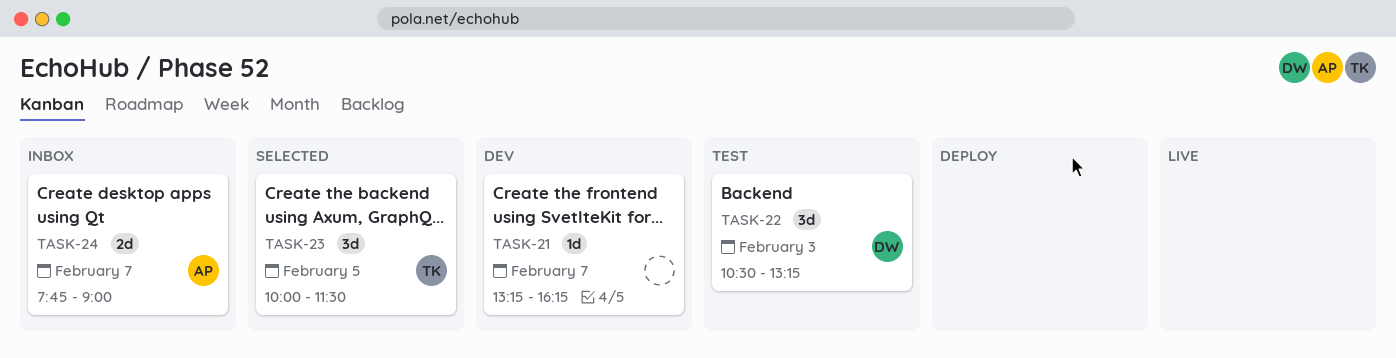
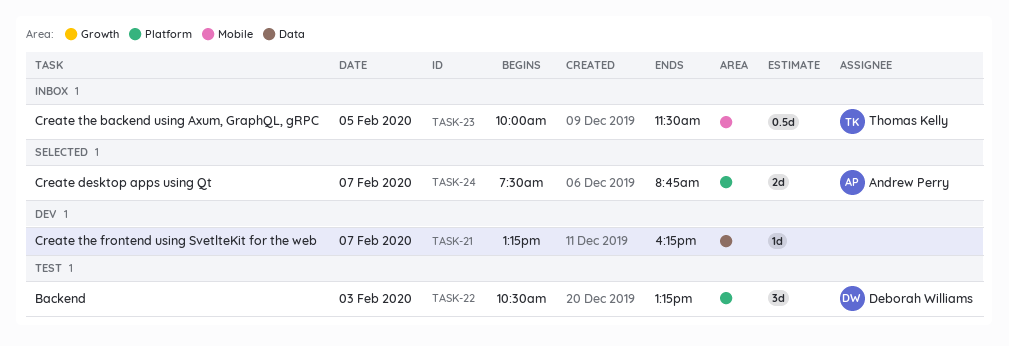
TASK-23, status: Selected -> Inbox
TASK-23, estimate: 3d -> 0.5d
TASK-24, status: Inbox -> Selected
TASK-24, begins: 07:45 -> 07:30
TASK-24, ends: 09:00 -> 08:45

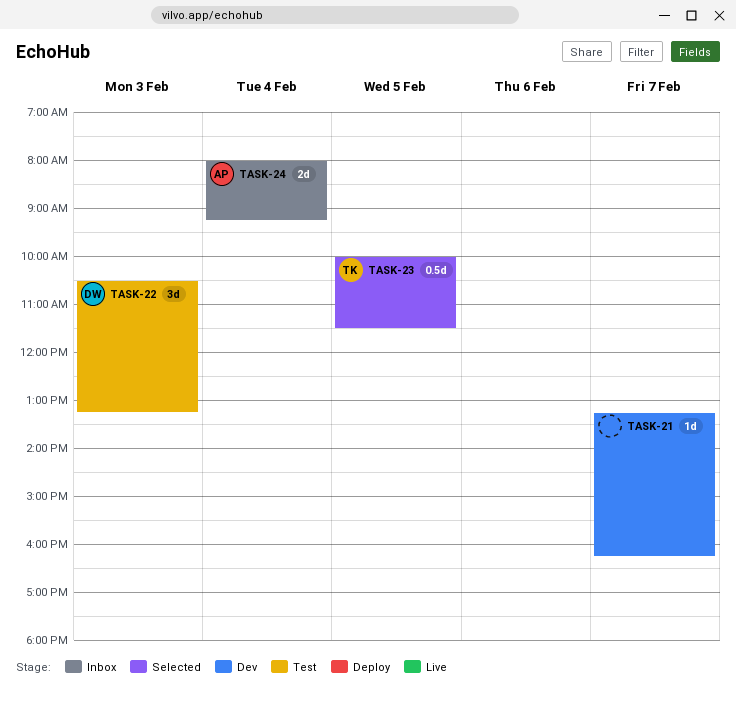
TASK-23, status: Inbox -> Selected
TASK-24, status: Selected -> Inbox
TASK-24, day: Feb 7 -> Feb 4
TASK-24, begins: 07:30 -> 08:00
TASK-24, ends: 08:45 -> 09:15

